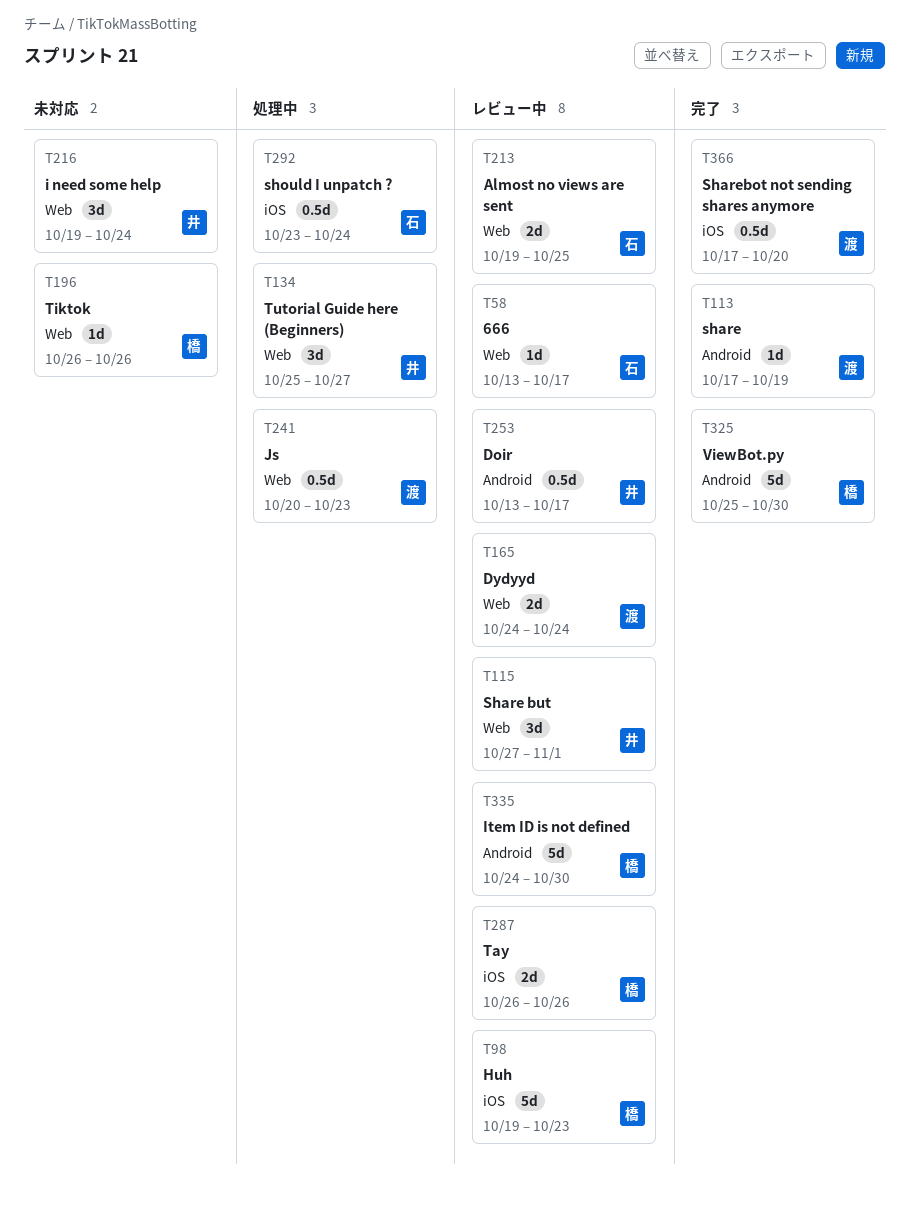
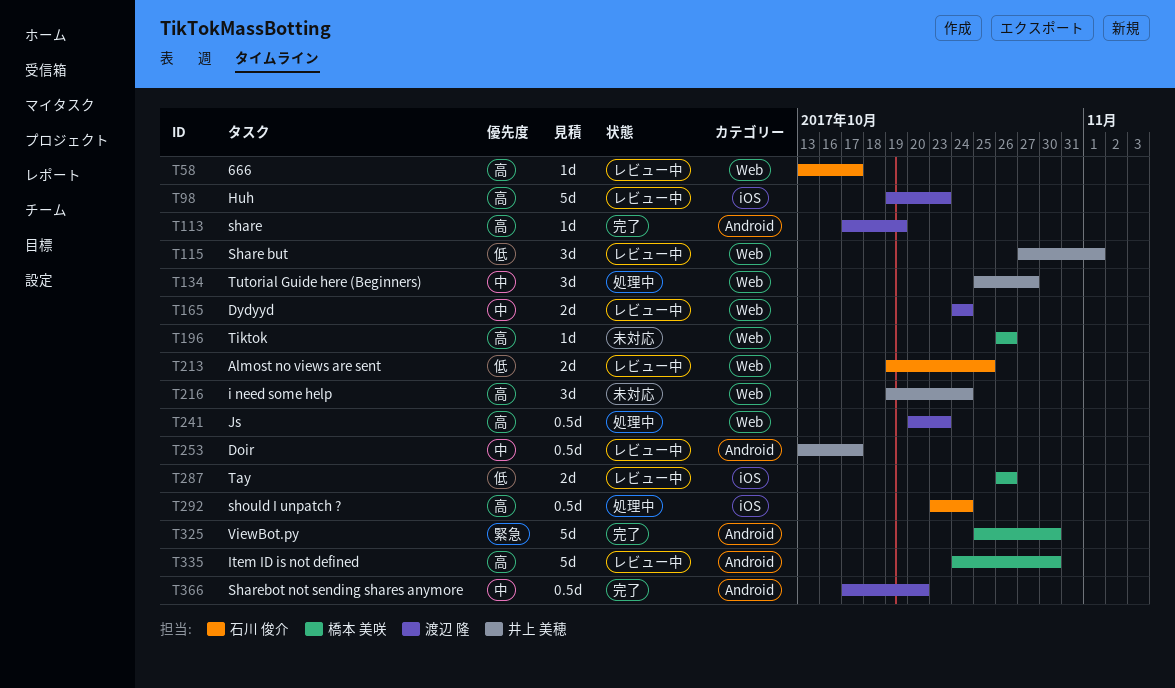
T98, owner: 橋本 美咲 -> 渡辺 隆
T366, label: iOS -> Android

